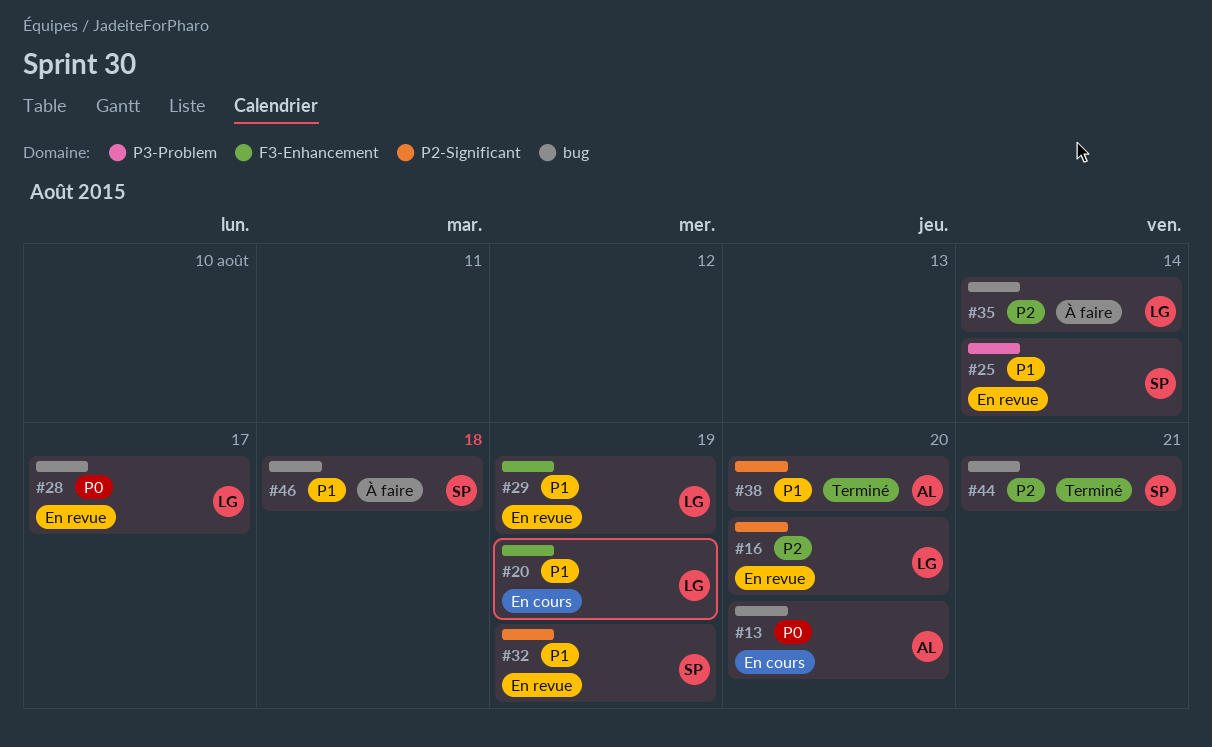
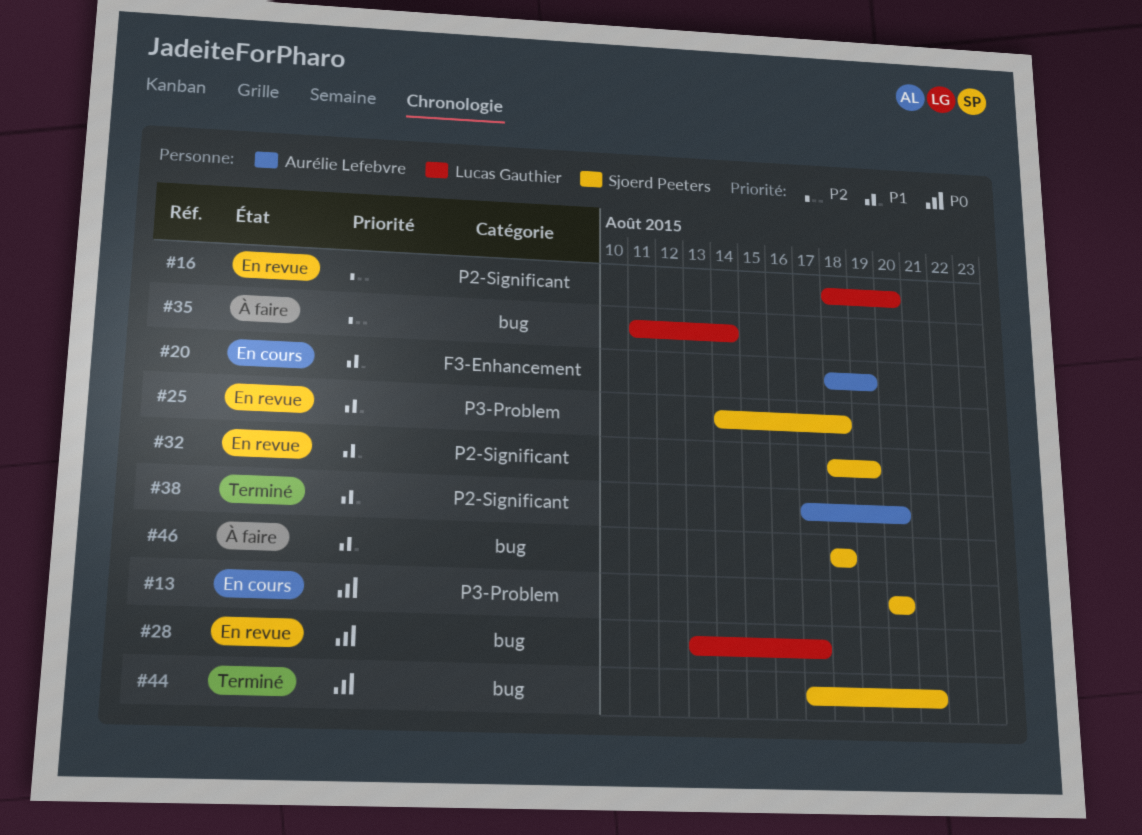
#13, owner: Aurélie Lefebvre -> Sjoerd Peeters
#13, label: bug -> P3-Problem
#20, owner: Lucas Gauthier -> Aurélie Lefebvre
#25, due: Aug 14 -> Aug 18
#29: present -> none
#44, priority: P2 -> P0

